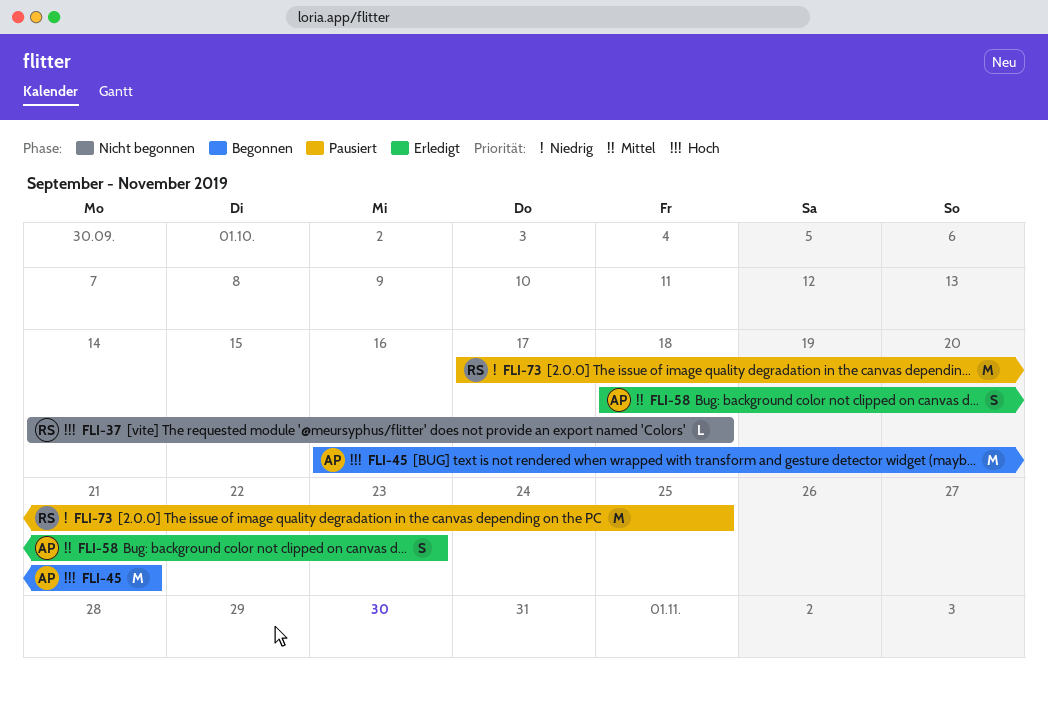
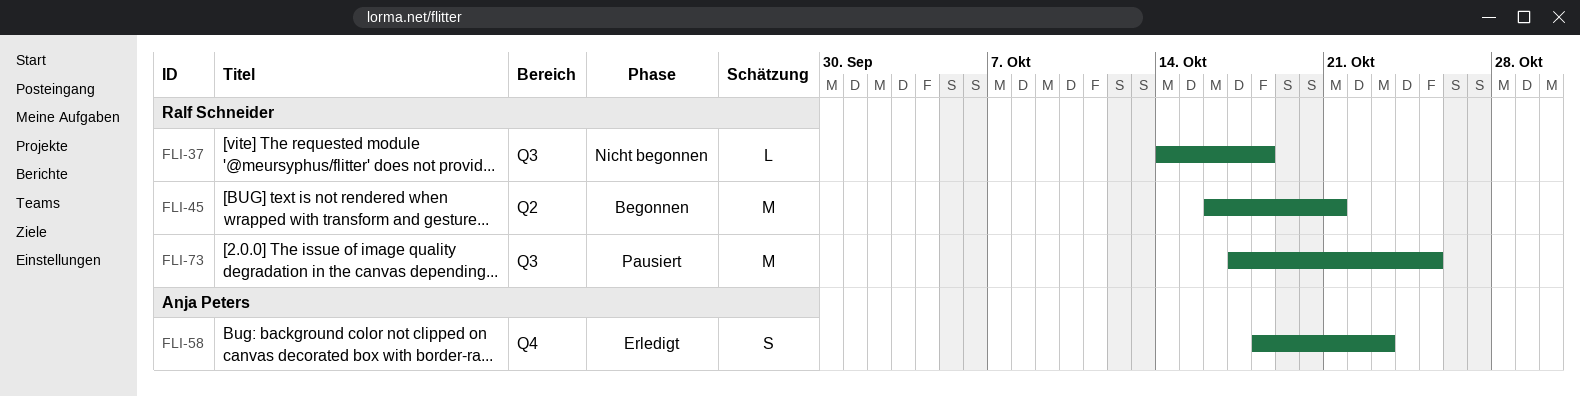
FLI-45, owner: Anja Peters -> Ralf Schneider

